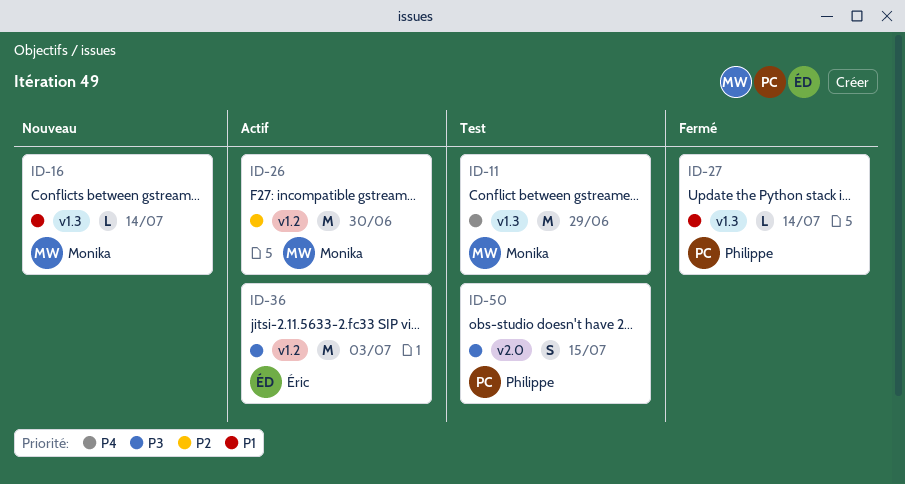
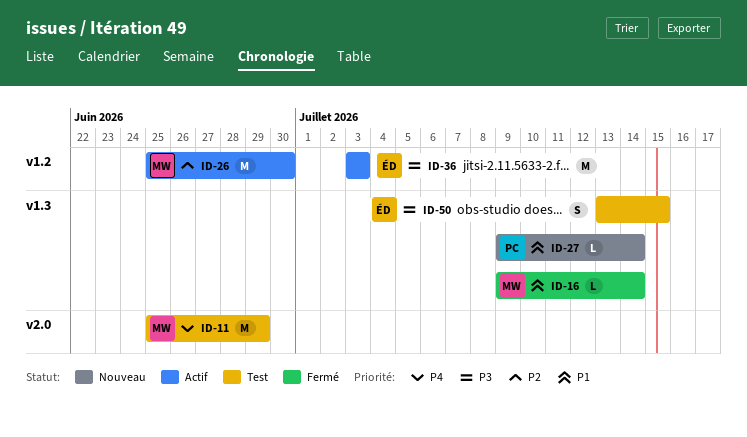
ID-11, label: v1.3 -> v2.0
ID-16, status: Nouveau -> Fermé
ID-27, status: Fermé -> Nouveau
ID-50, owner: Philippe -> Éric
ID-50, label: v2.0 -> v1.3

